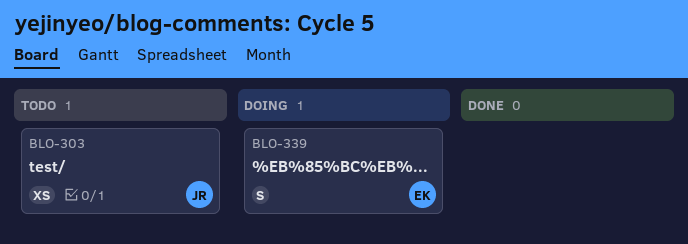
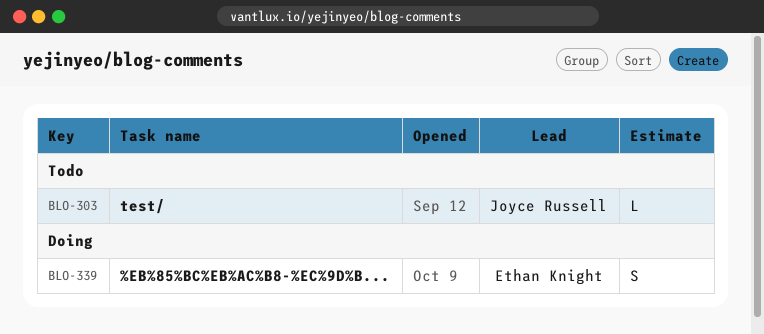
BLO-303, estimate: XS -> L

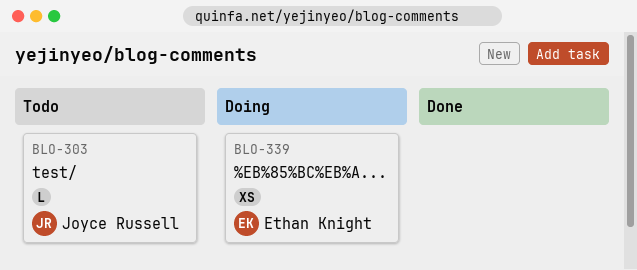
BLO-339, estimate: S -> XS

